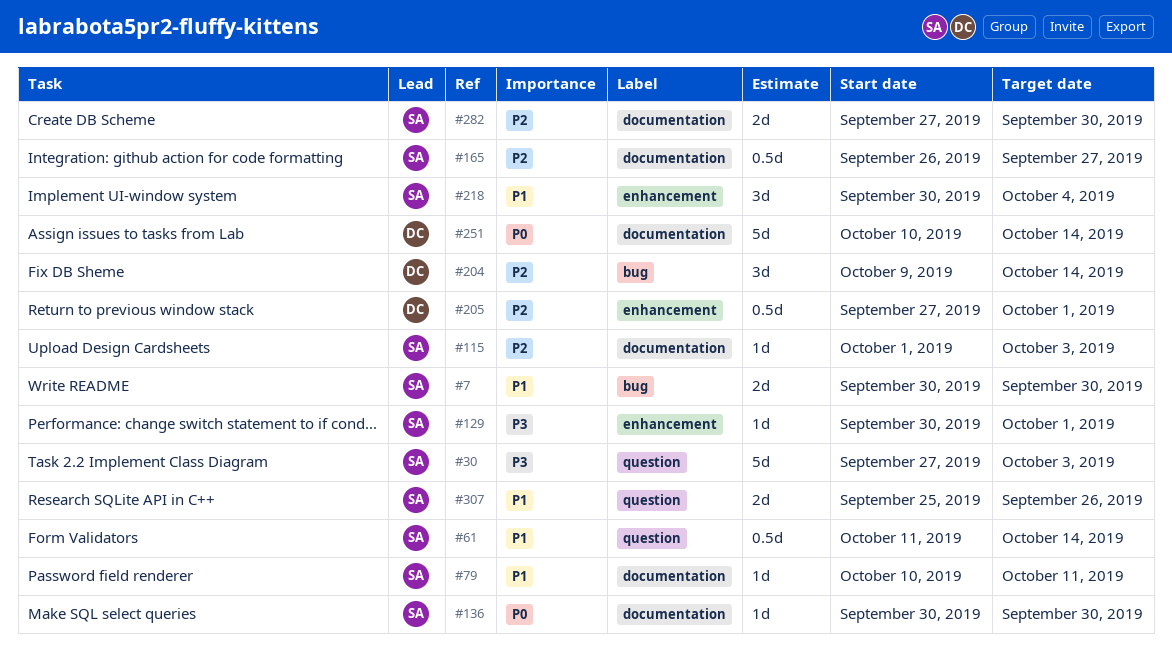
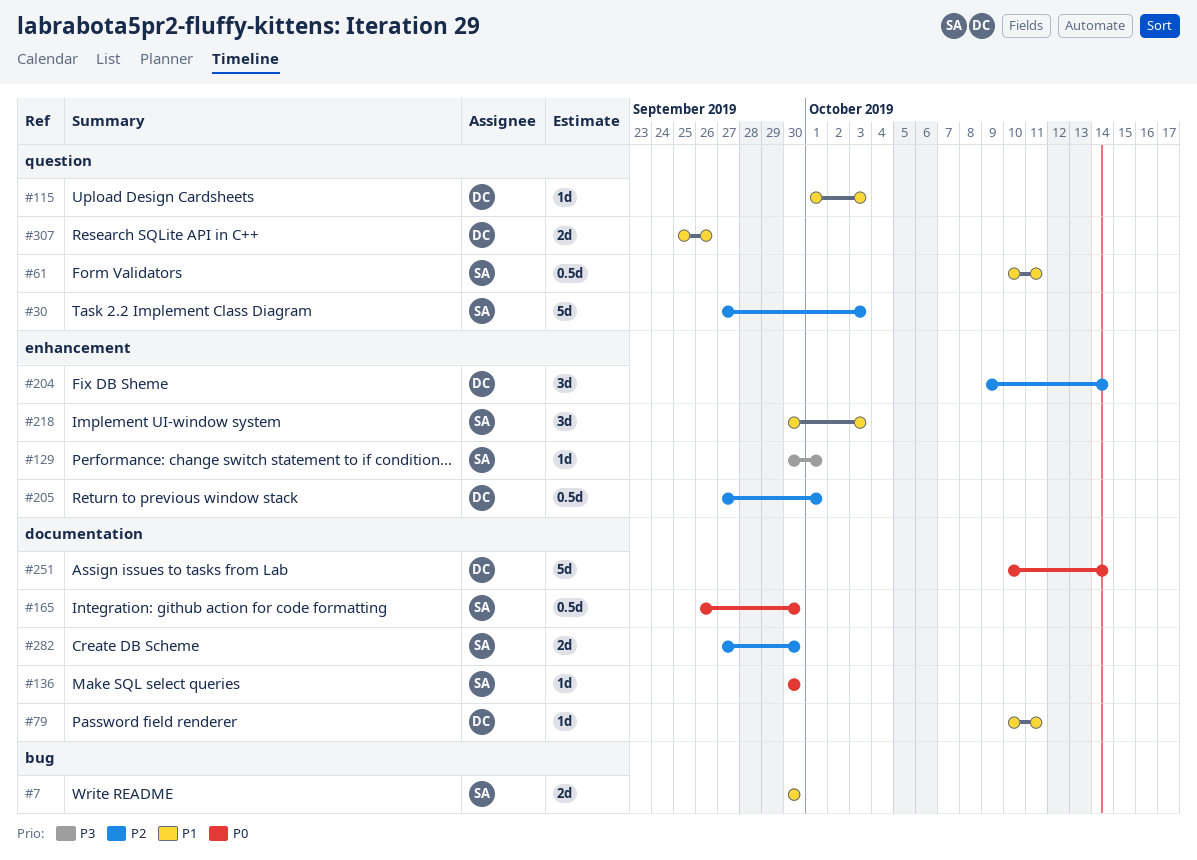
#30, priority: P3 -> P2
#61, start: Oct 11 -> Oct 10
#61, due: Oct 14 -> Oct 11
#79, owner: SA -> DC
#115, owner: SA -> DC
#115, priority: P2 -> P1
#115, label: documentation -> question
#165, priority: P2 -> P0
#165, due: Sep 27 -> Sep 30
#204, label: bug -> enhancement
#218, due: Oct 4 -> Oct 3
#307, owner: SA -> DC

